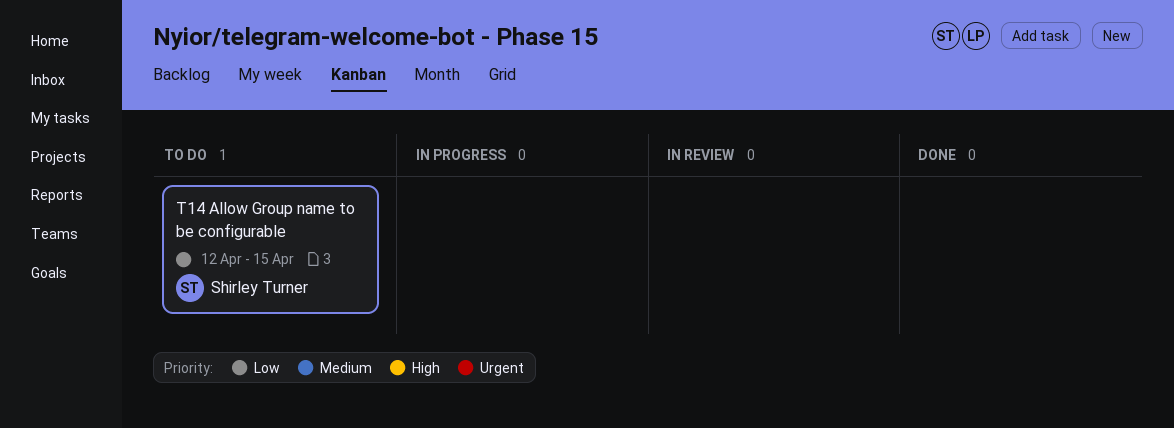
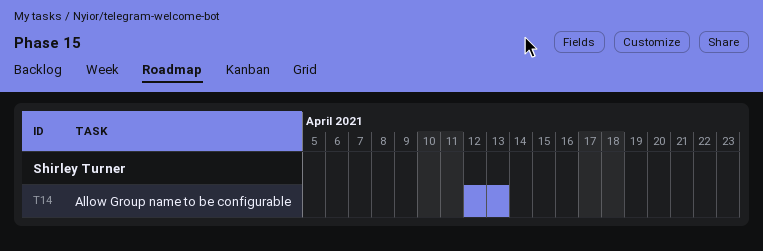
T14, due: Apr 15 -> Apr 13

